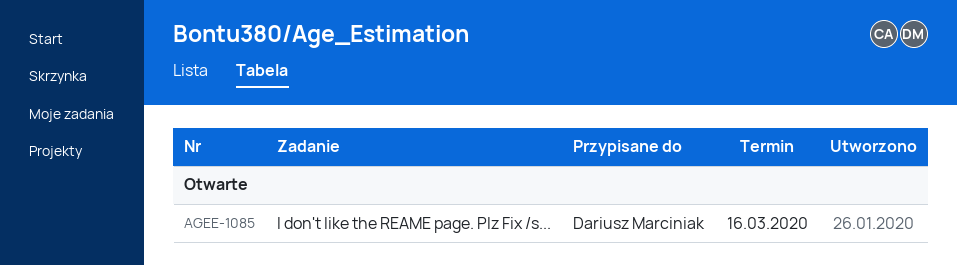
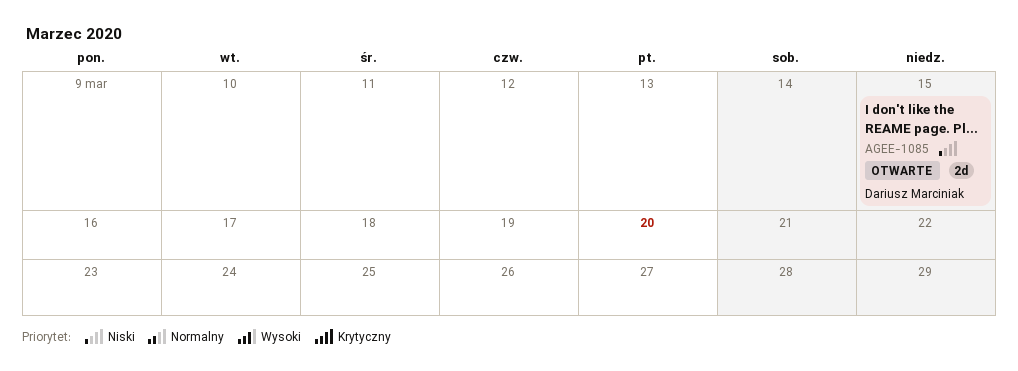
AGEE-1085, due: Mar 16 -> Mar 15

